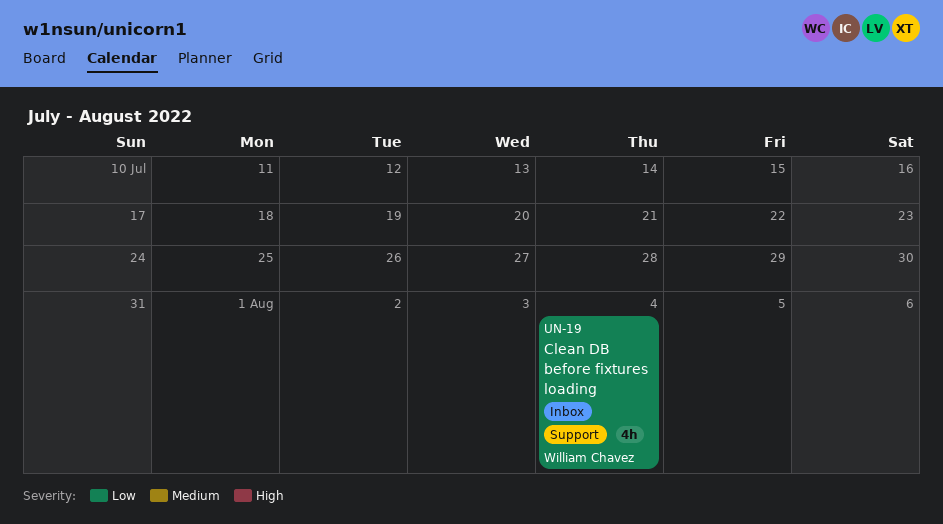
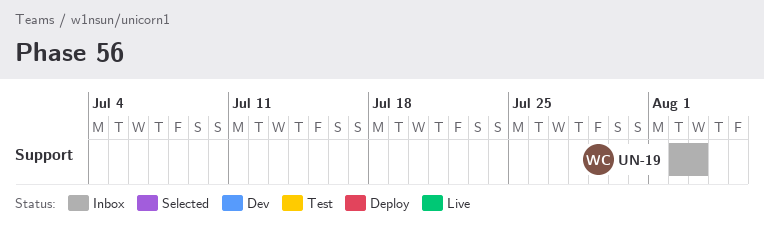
UN-19, due: Aug 4 -> Aug 3

